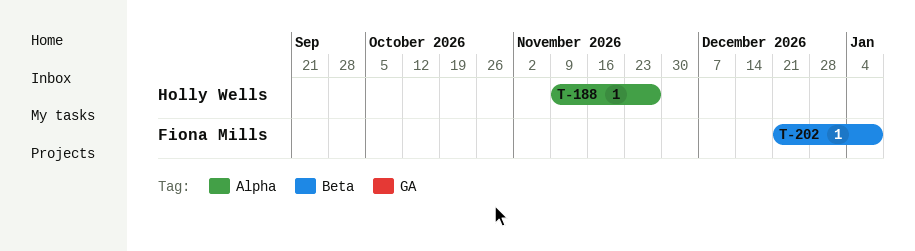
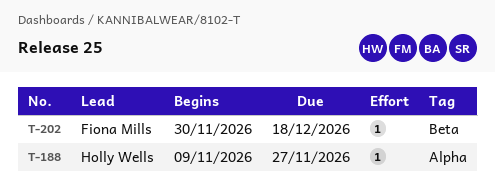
T-202, start: Dec 21 -> Nov 30
T-202, due: Jan 8 -> Dec 18

